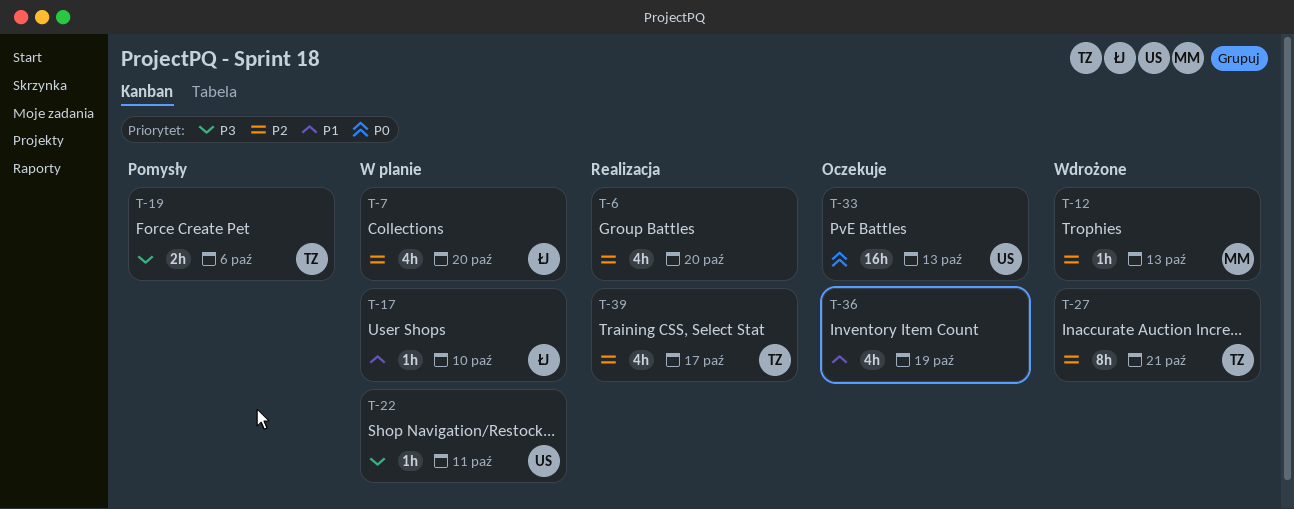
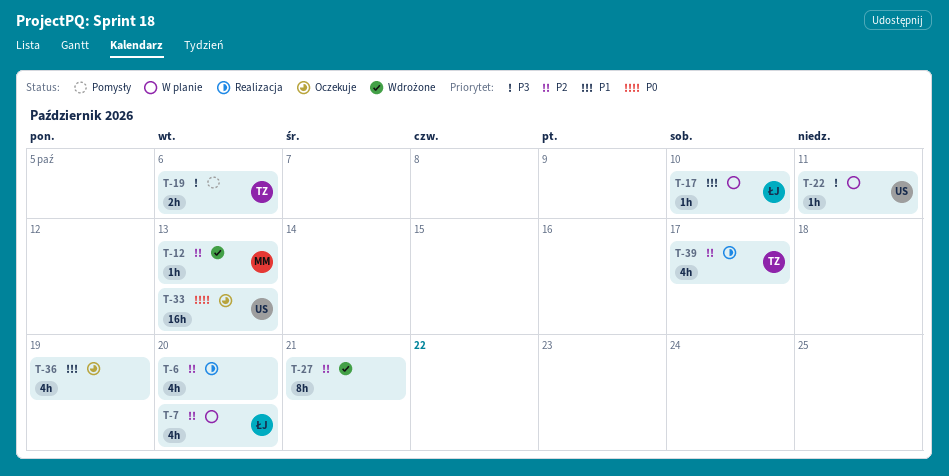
T-27, owner: TZ -> none

